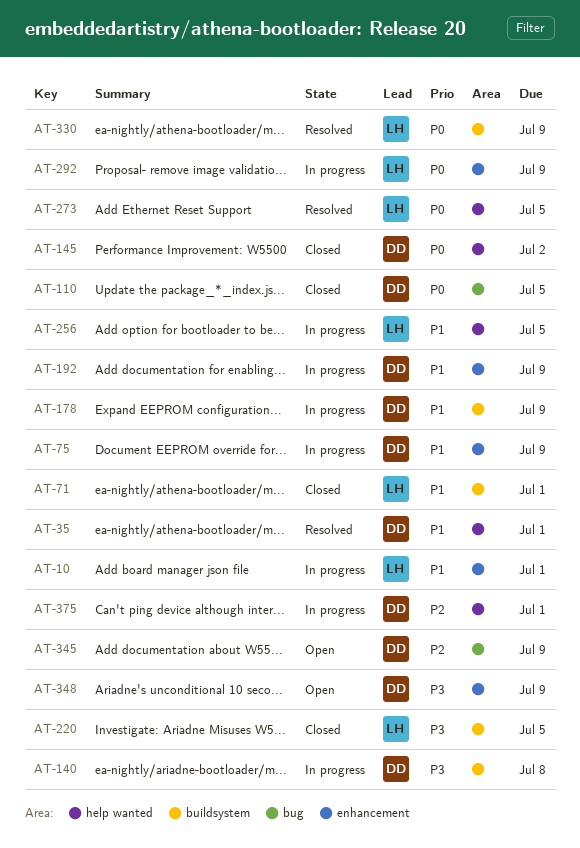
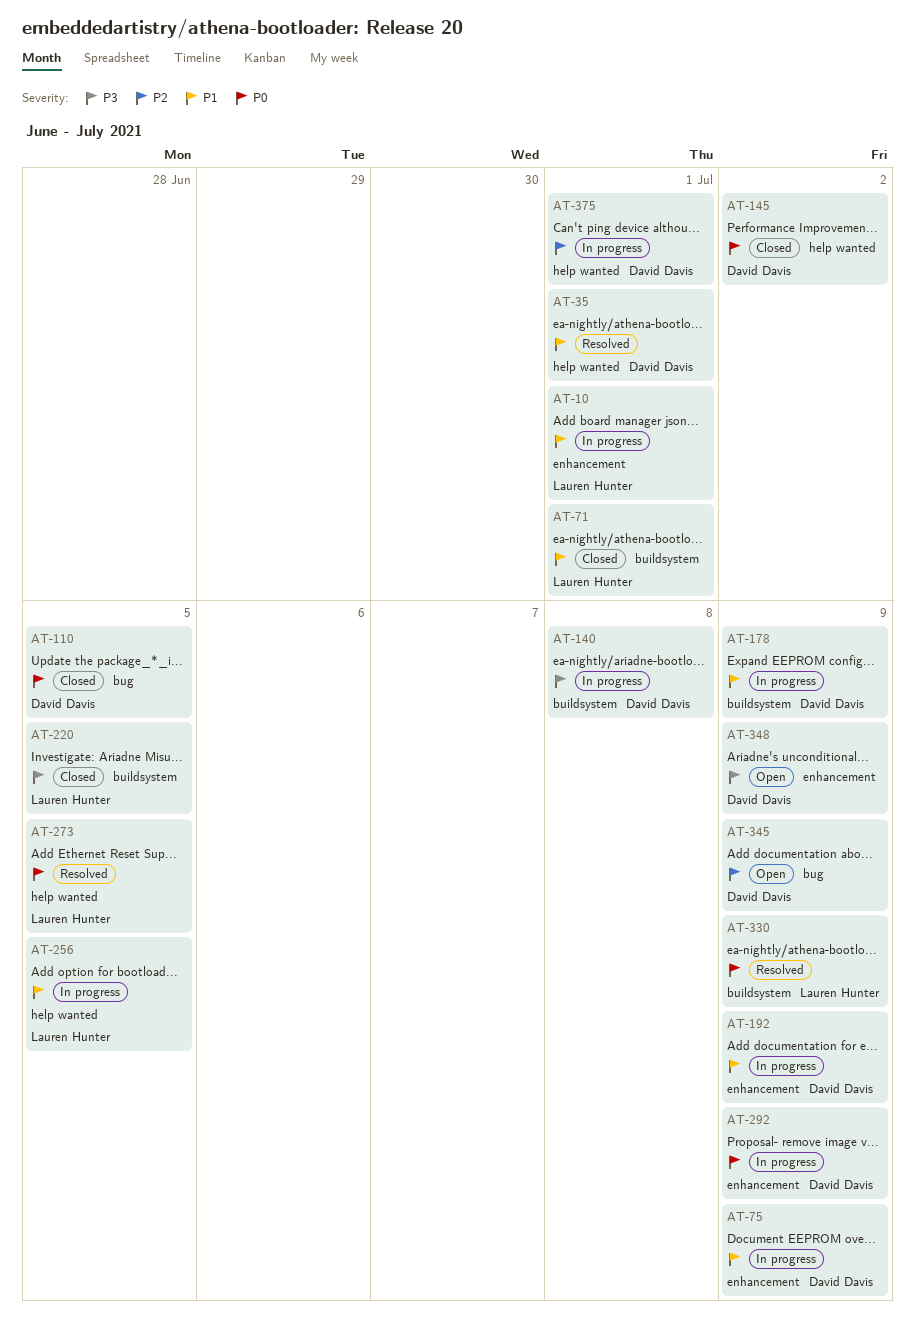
AT-292, owner: Lauren Hunter -> David Davis

